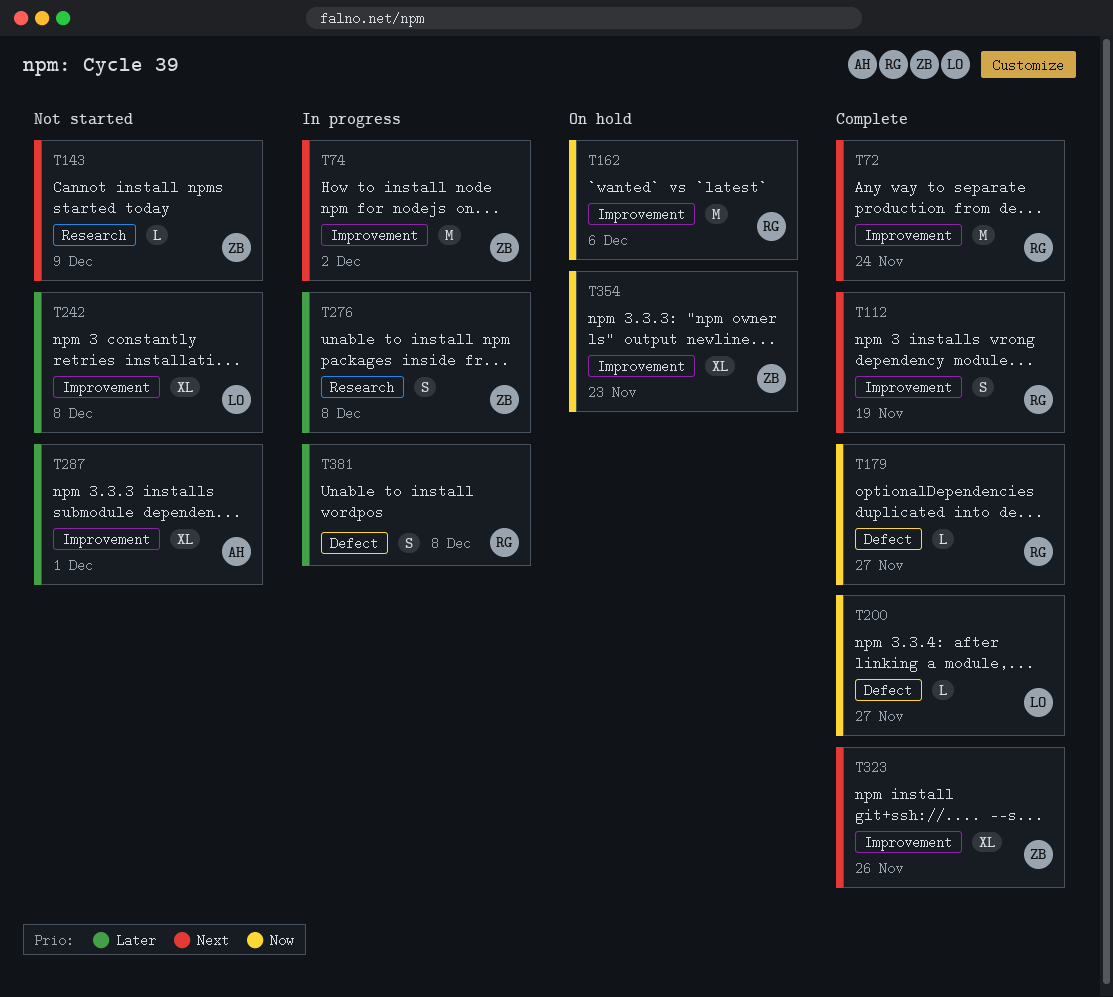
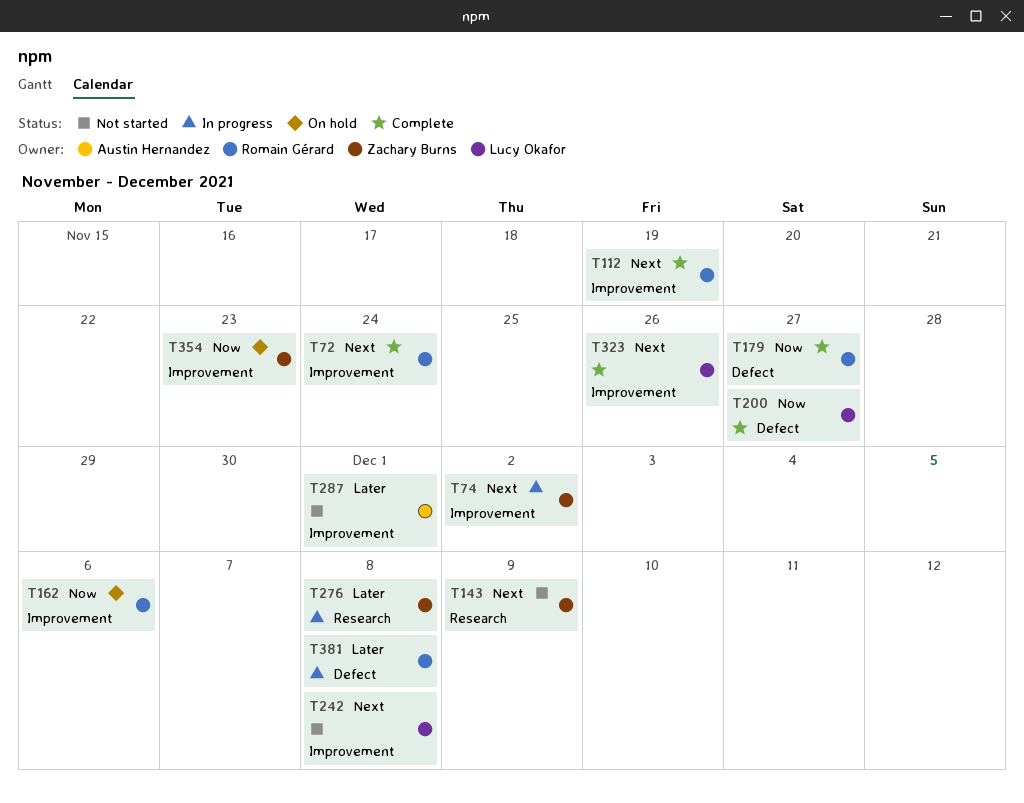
T242, priority: Later -> Next
T323, owner: Zachary Burns -> Lucy Okafor

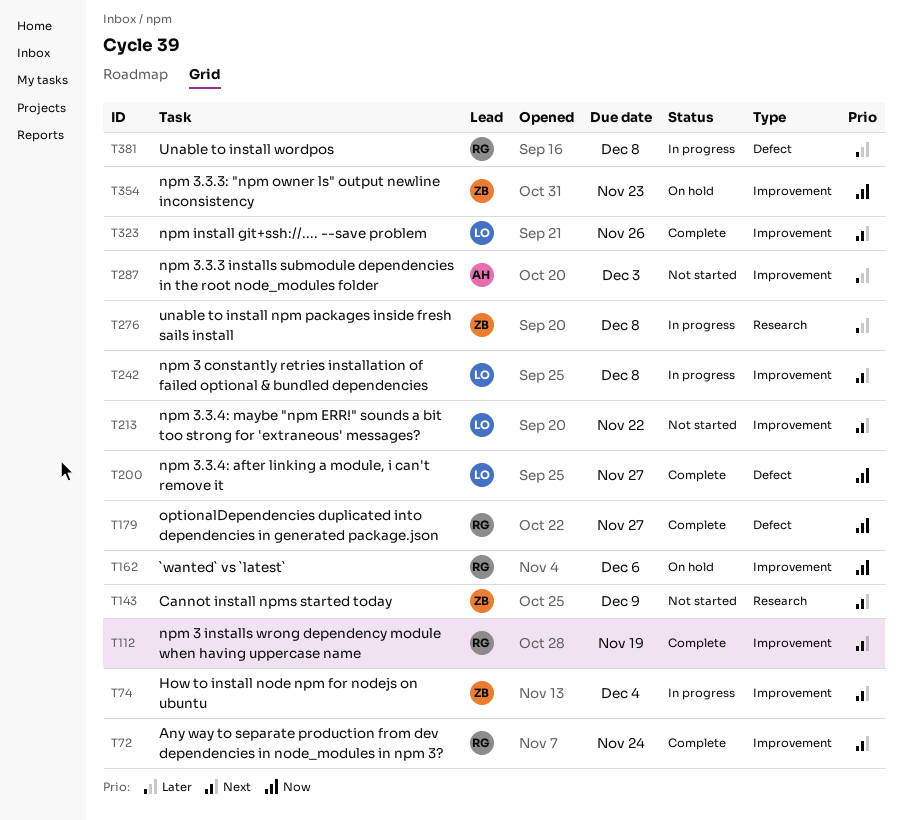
T74, due: Dec 2 -> Dec 4
T213: none -> present
T242, status: Not started -> In progress
T287, due: Dec 1 -> Dec 3

